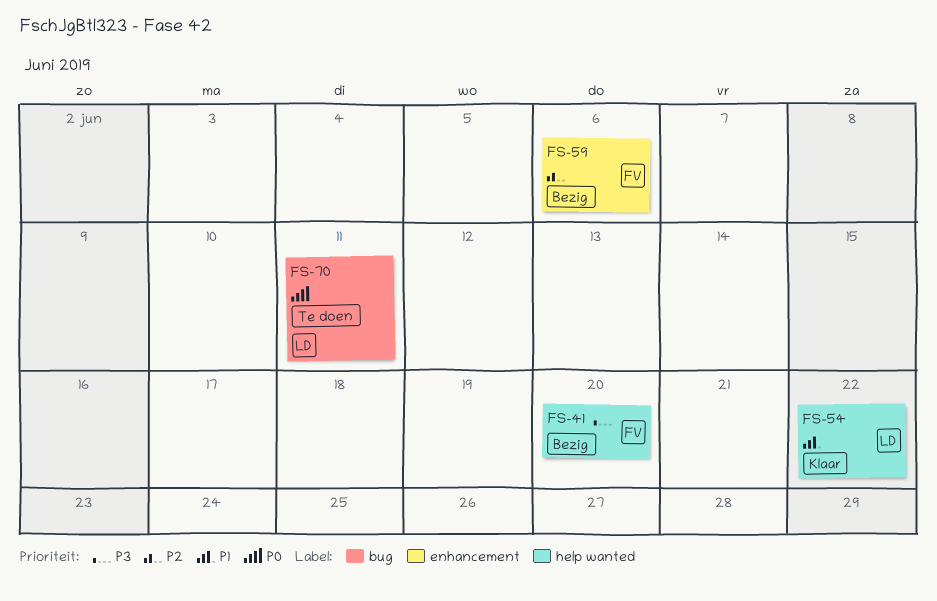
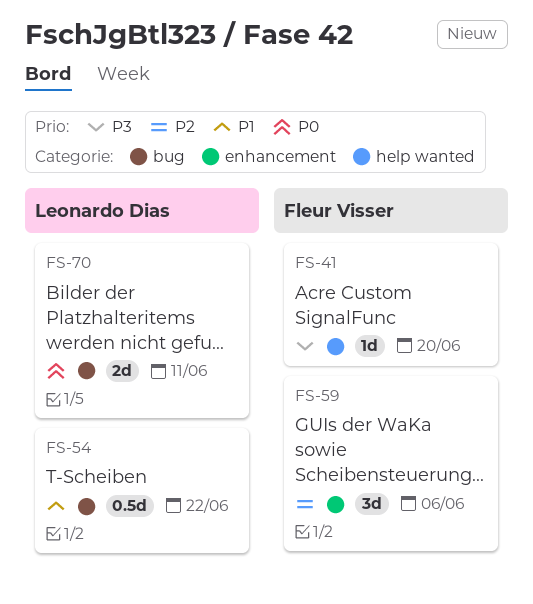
FS-54, label: help wanted -> bug

